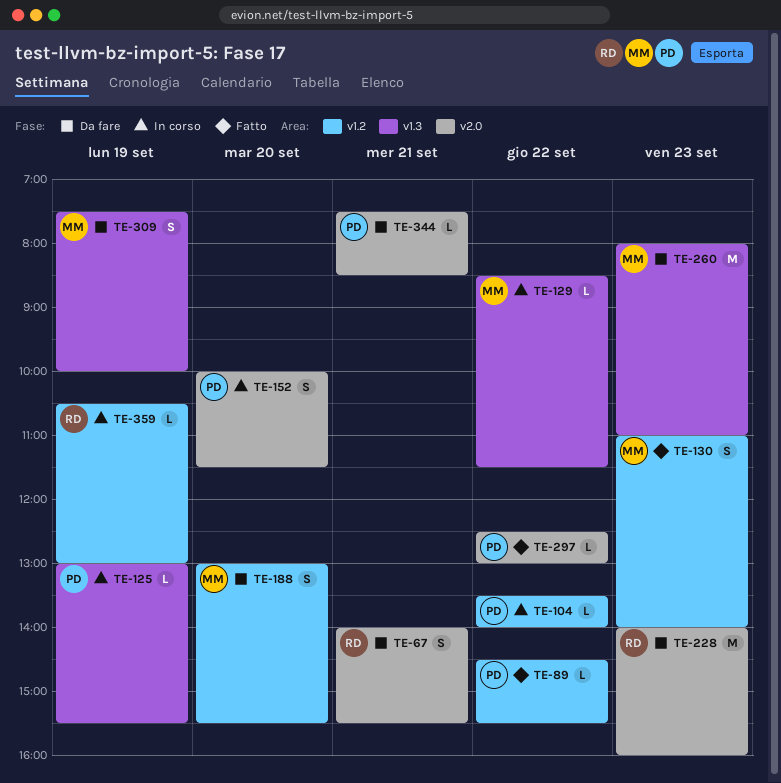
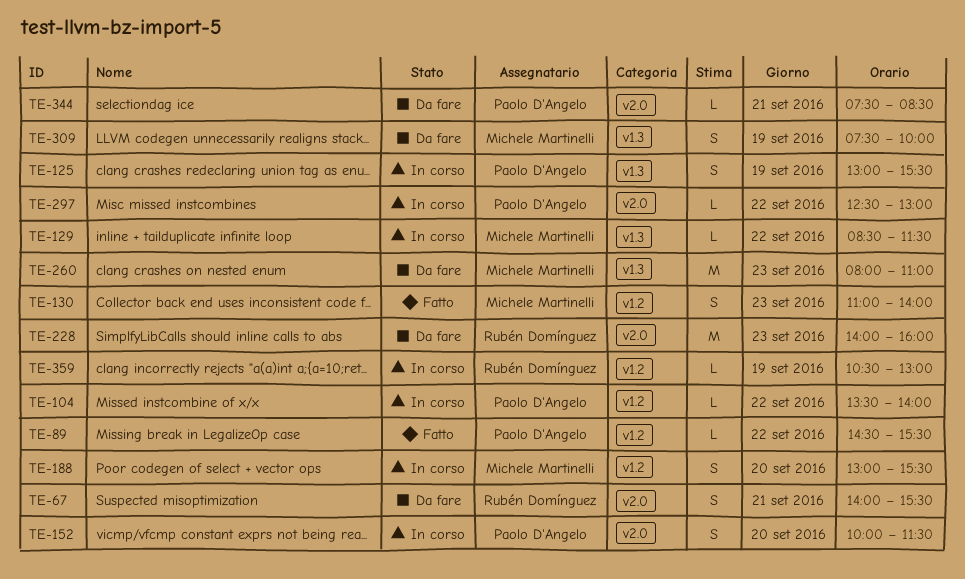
TE-125, estimate: L -> S
TE-188, status: Da fare -> In corso
TE-297, status: Fatto -> In corso

